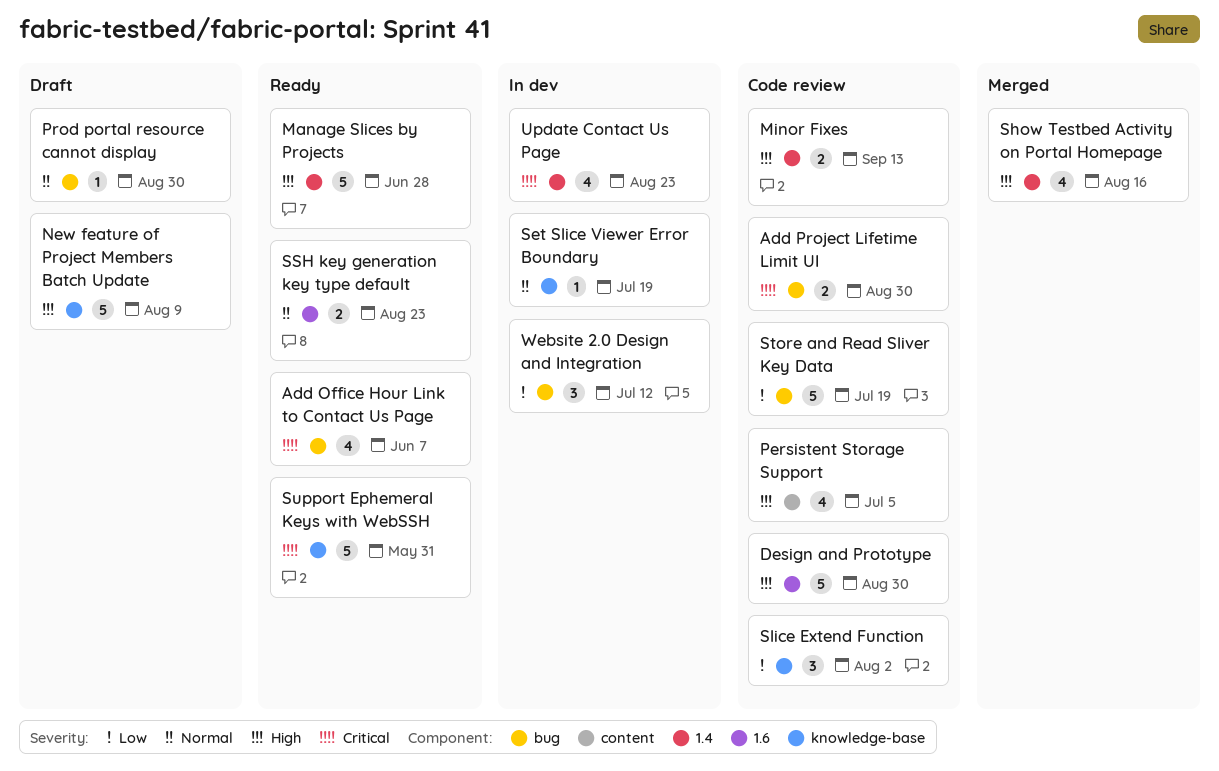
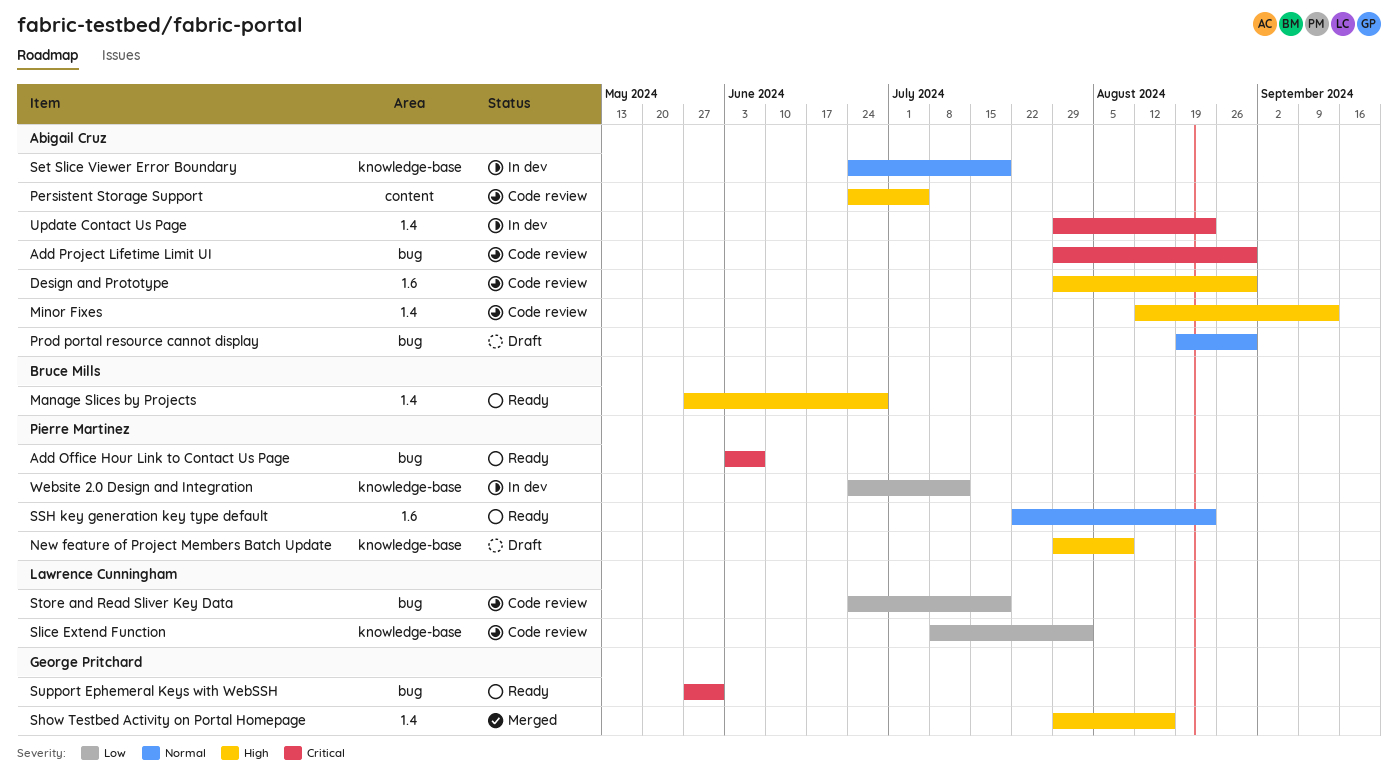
Support Ephemeral Keys with WebSSH, label: knowledge-base -> bug
Website 2.0 Design and Integration, label: bug -> knowledge-base

